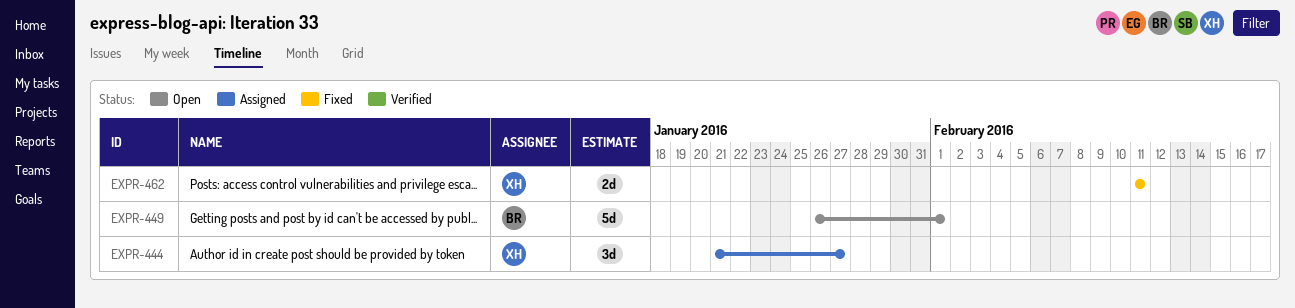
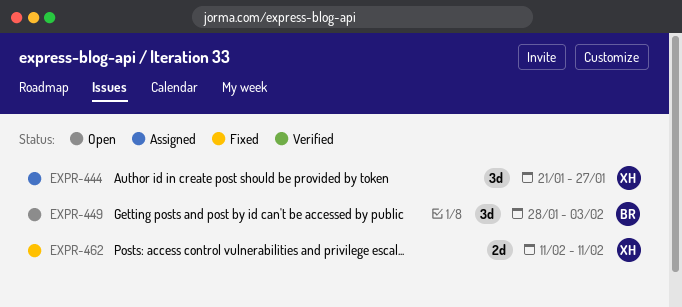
EXPR-449, estimate: 5d -> 3d
EXPR-449, start: Jan 26 -> Jan 28
EXPR-449, due: Feb 1 -> Feb 3

